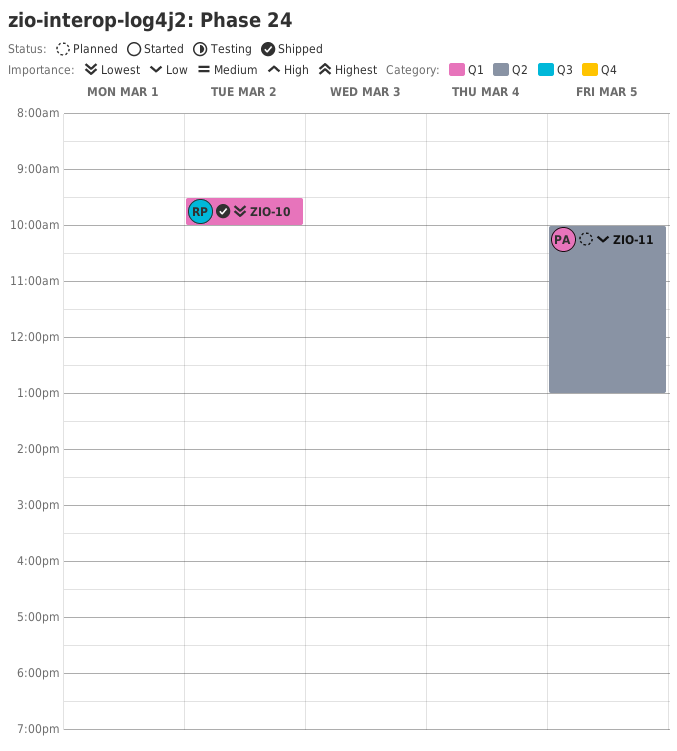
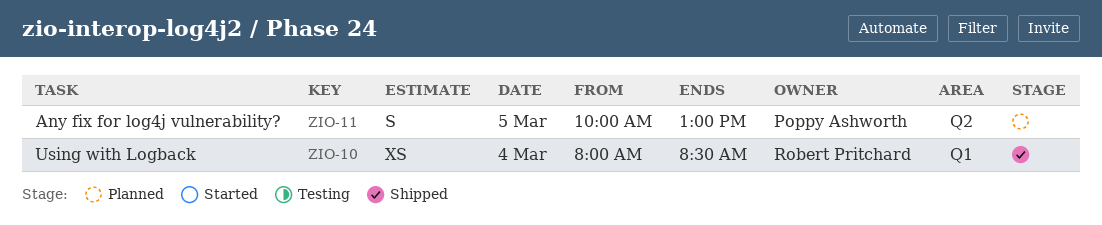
ZIO-10, day: Mar 2 -> Mar 4
ZIO-10, begins: 09:30 -> 08:00
ZIO-10, ends: 10:00 -> 08:30

